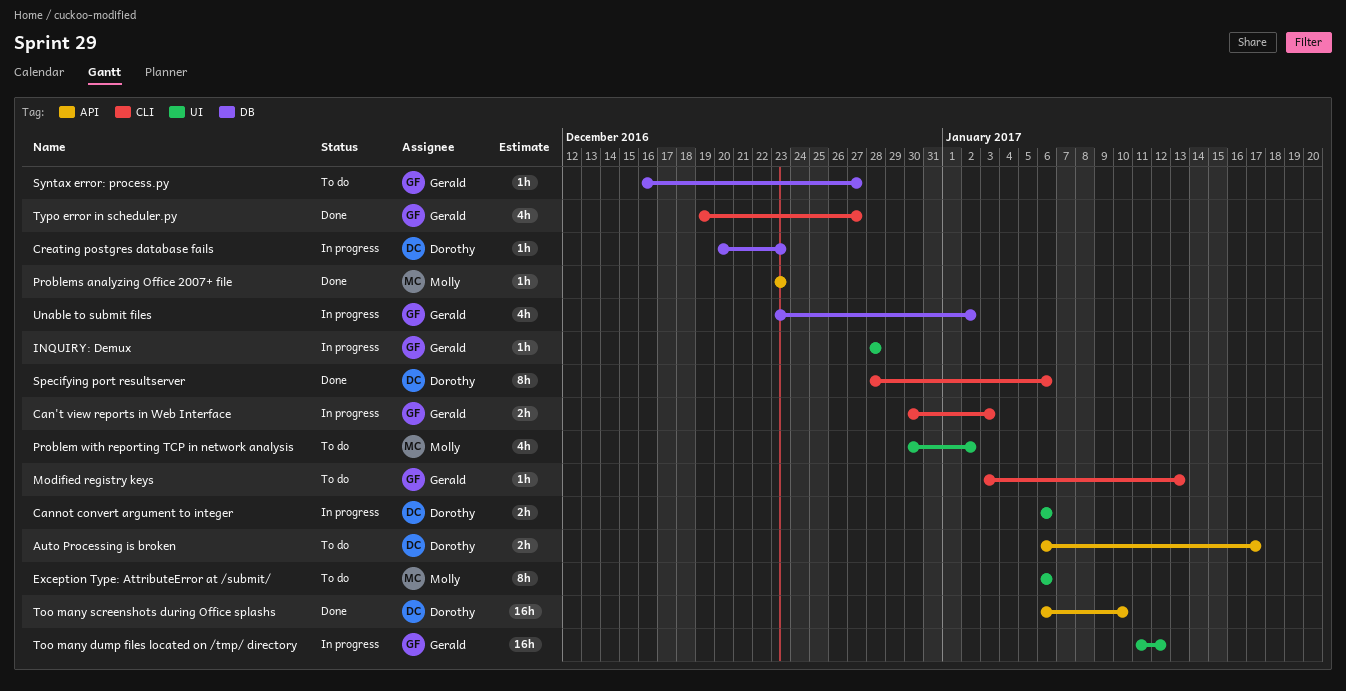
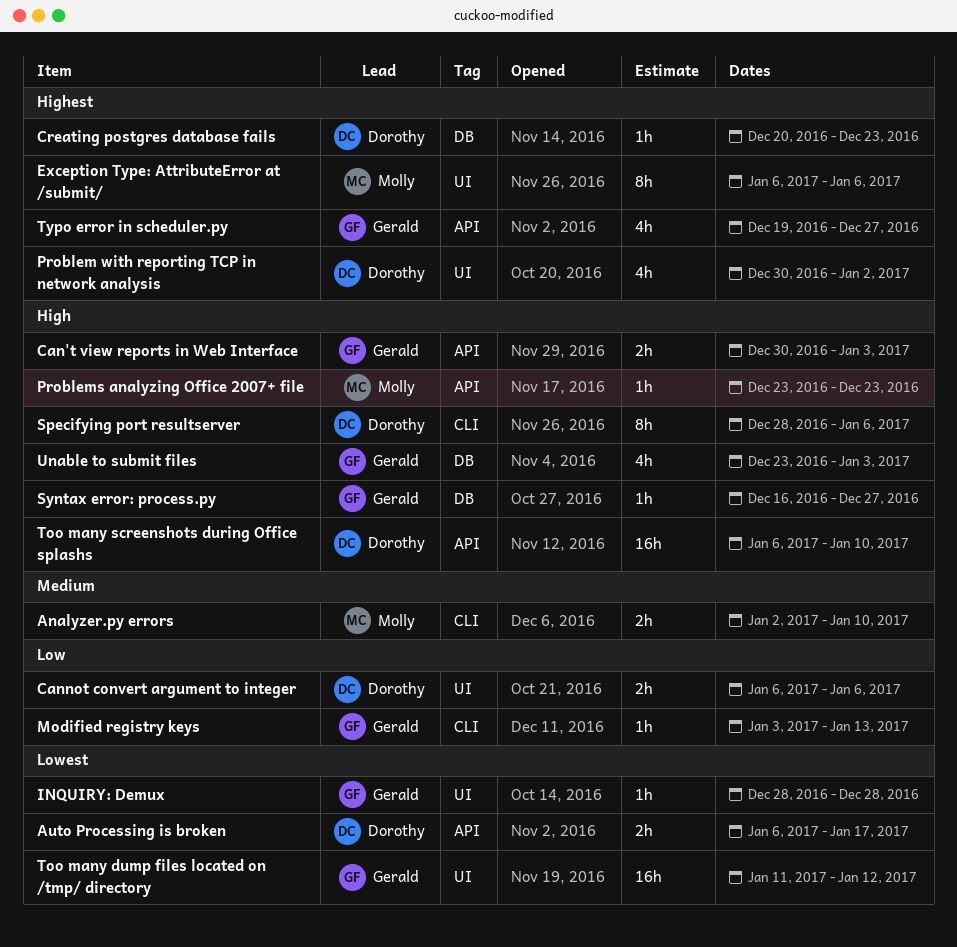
Analyzer.py errors: none -> present
Can't view reports in Web Interface, label: CLI -> API
Problem with reporting TCP in network analysis, owner: Molly -> Dorothy
Typo error in scheduler.py, label: CLI -> API
Unable to submit files, due: Jan 2 -> Jan 3

